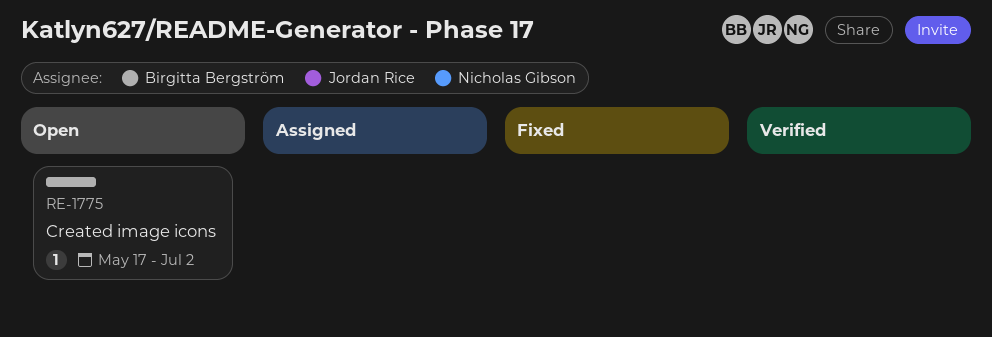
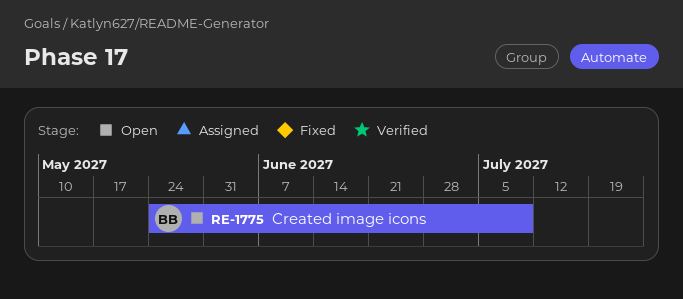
RE-1775, start: May 17 -> May 24
RE-1775, due: Jul 2 -> Jul 9

